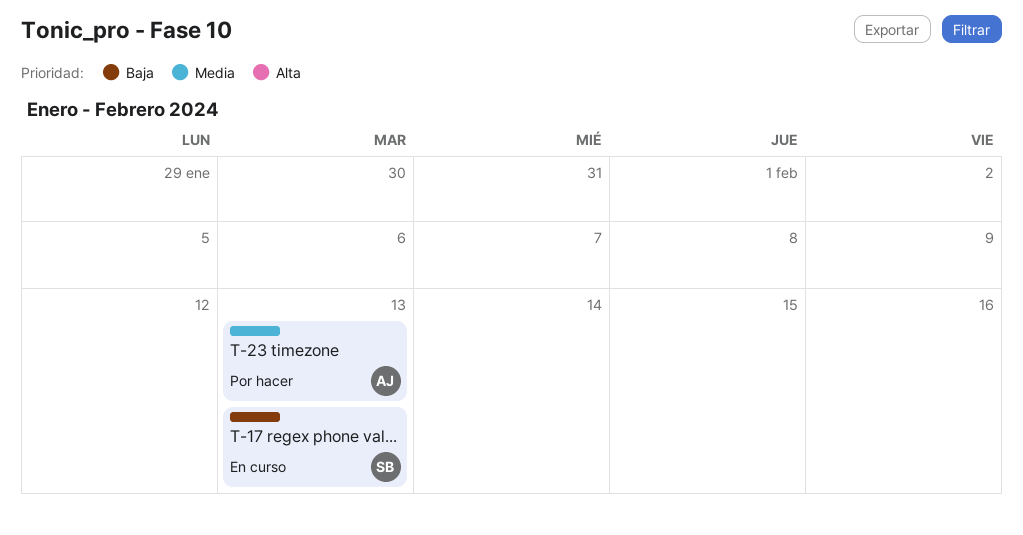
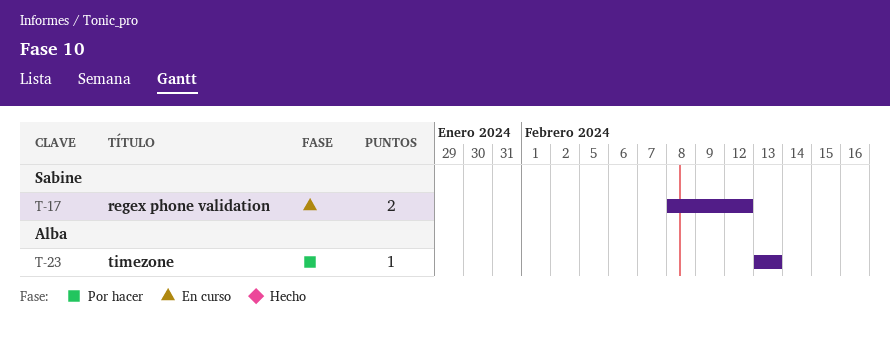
T-17, due: Feb 13 -> Feb 12

